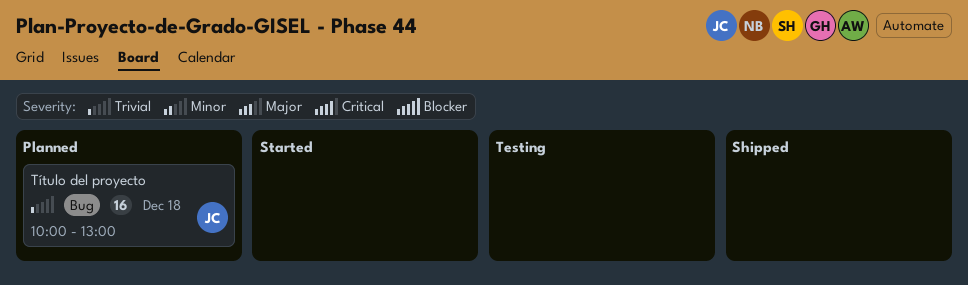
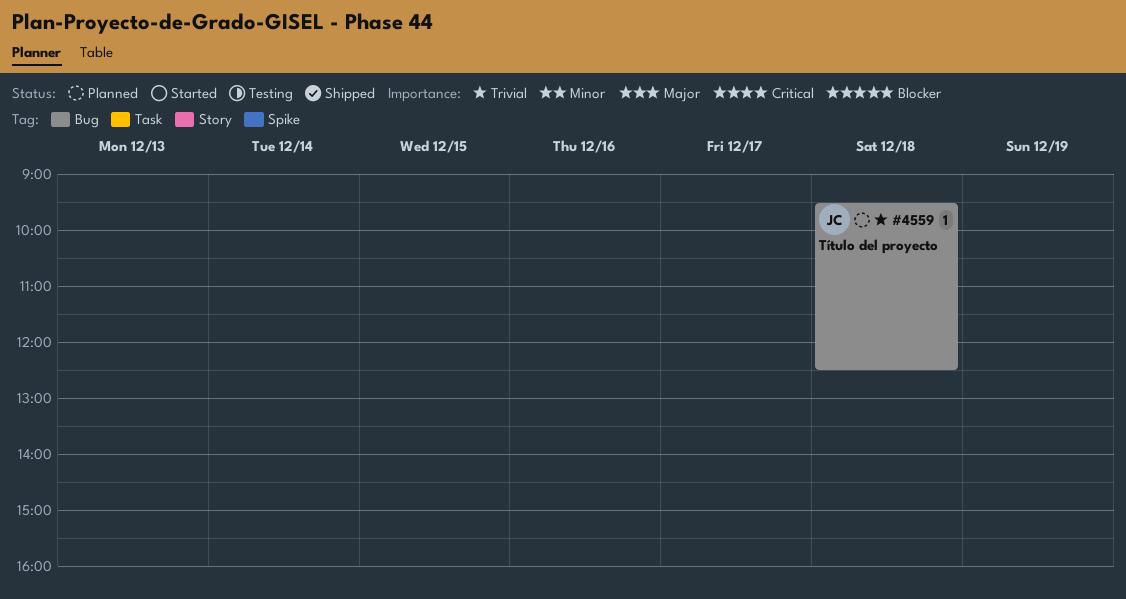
Título del proyecto, estimate: 16 -> 1
Título del proyecto, begins: 10:00 -> 09:30
Título del proyecto, ends: 13:00 -> 12:30

